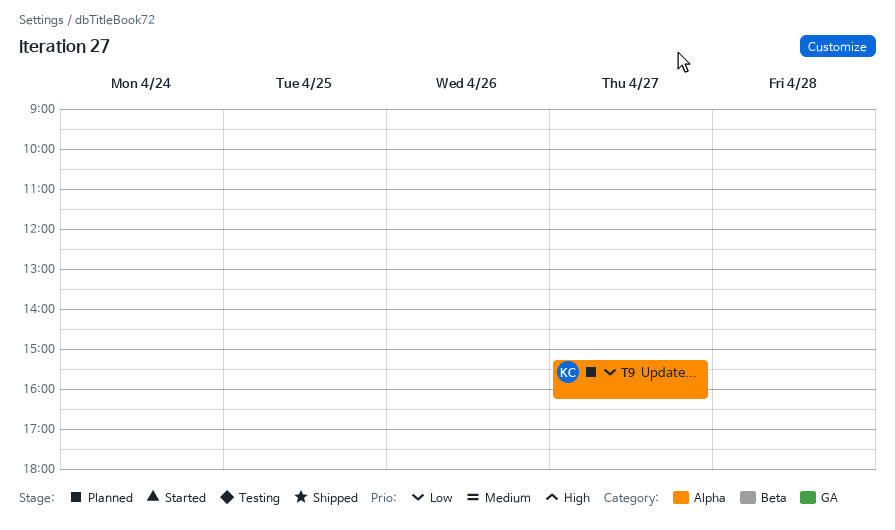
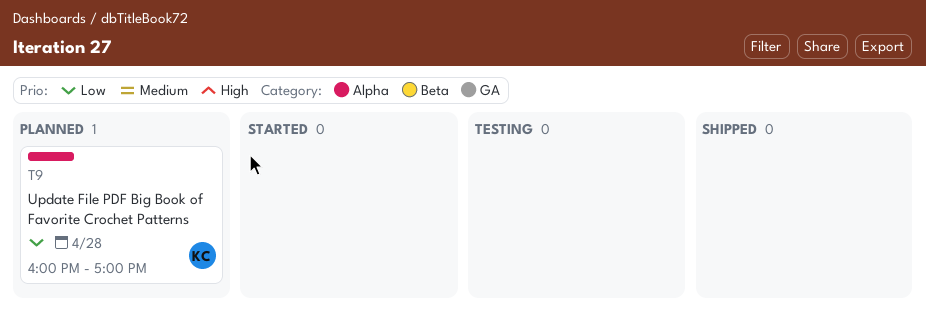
T9, day: Apr 27 -> Apr 28
T9, begins: 15:15 -> 16:00
T9, ends: 16:15 -> 17:00

